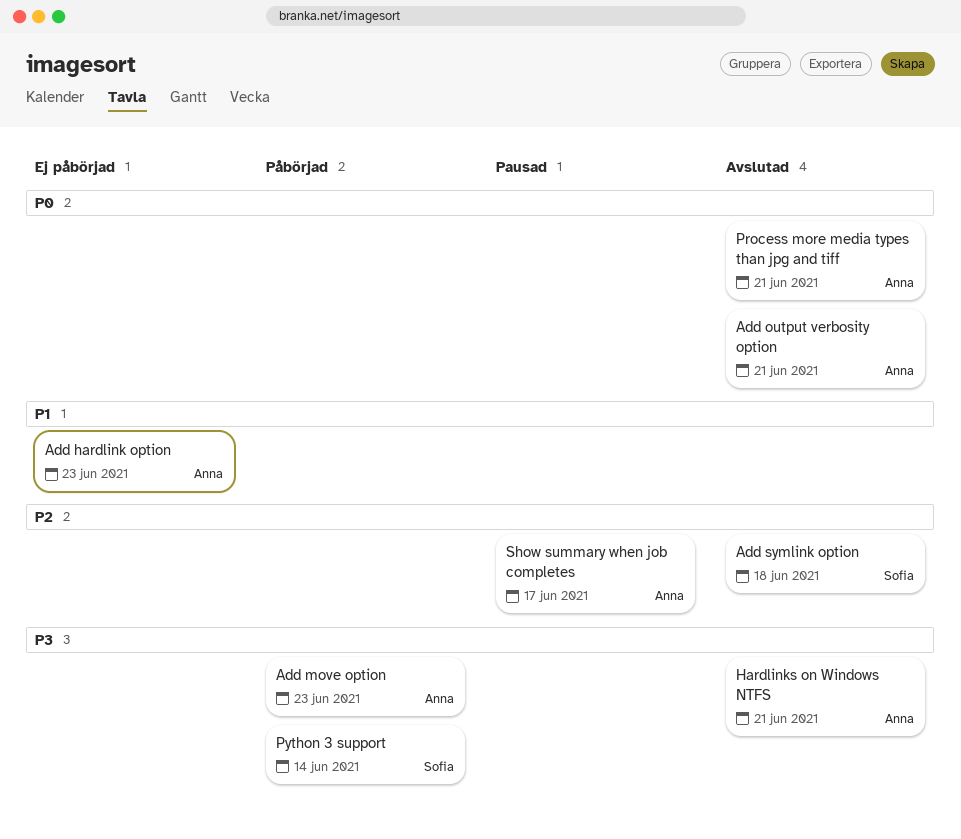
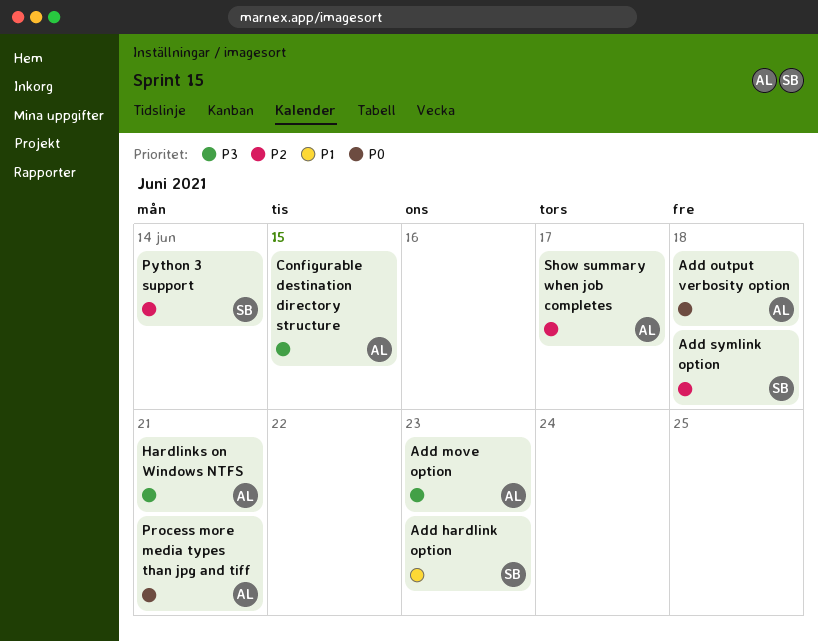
Add hardlink option, owner: Anna -> Sofia
Add output verbosity option, due: Jun 21 -> Jun 18
Configurable destination directory structure: none -> present
Python 3 support, priority: P3 -> P2

